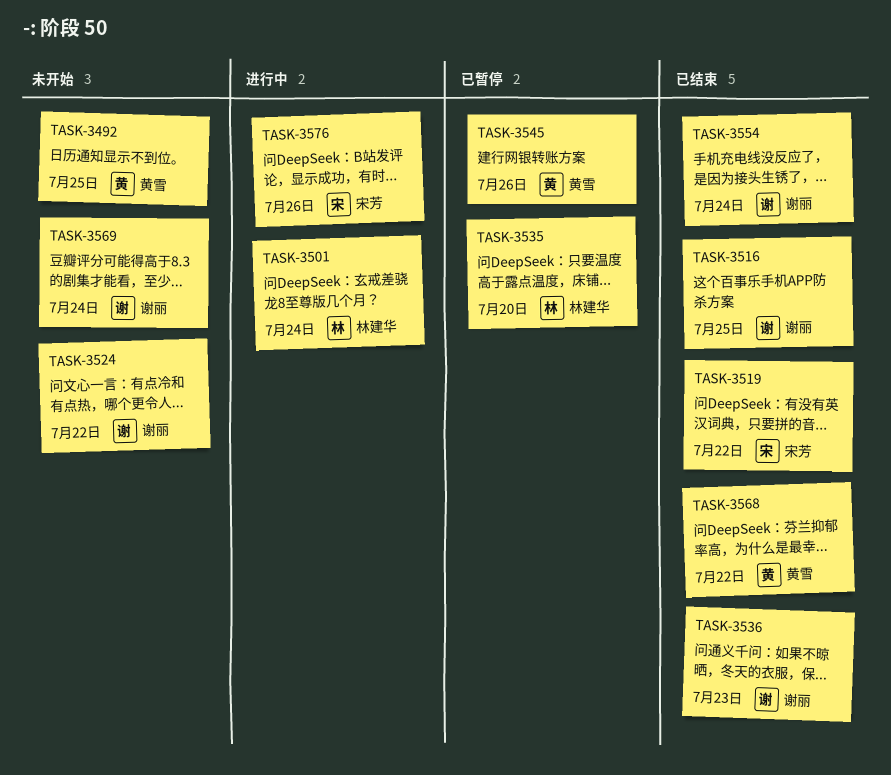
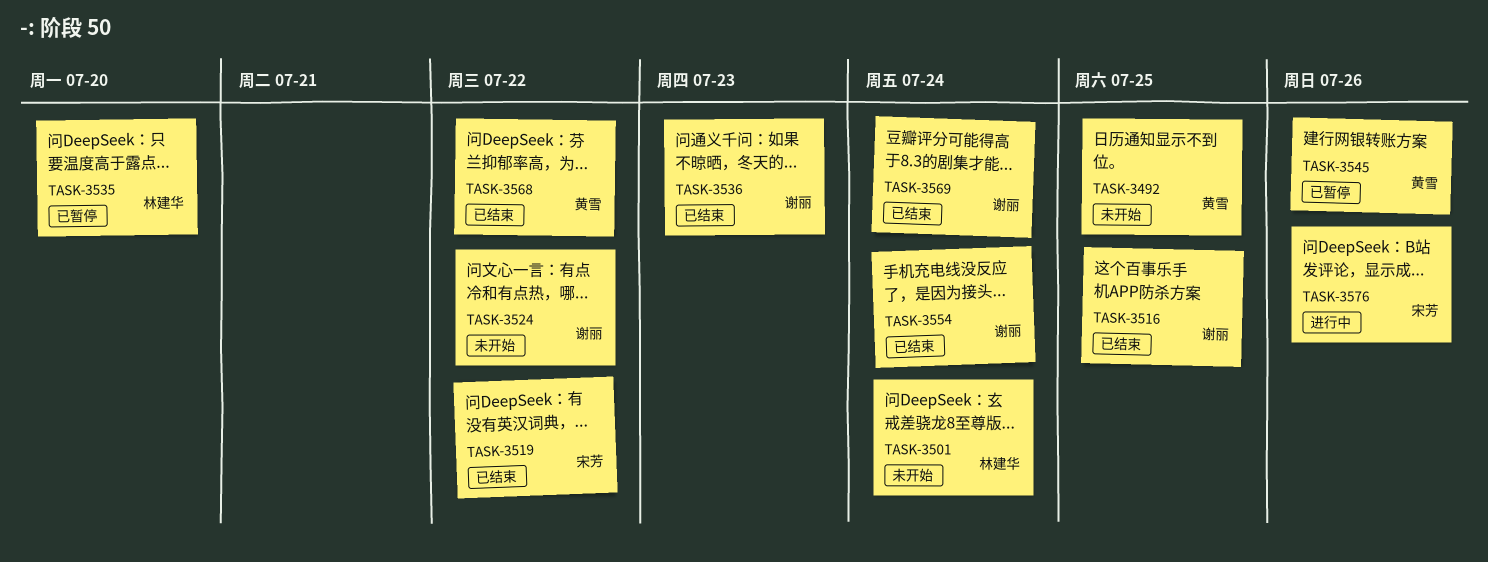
TASK-3501, status: 进行中 -> 未开始
TASK-3569, status: 未开始 -> 已结束

